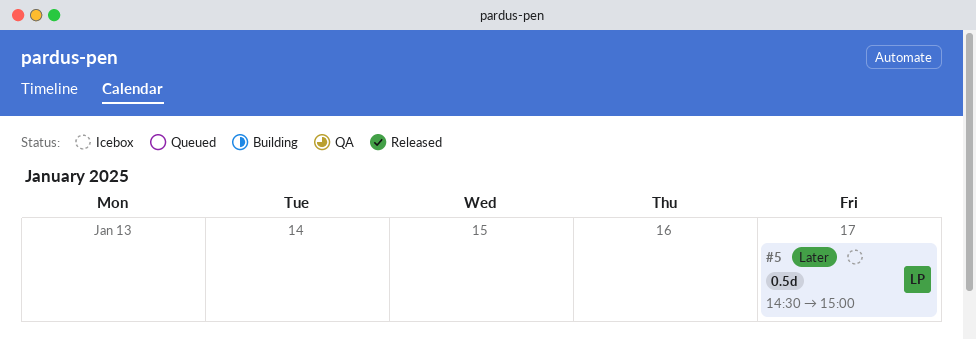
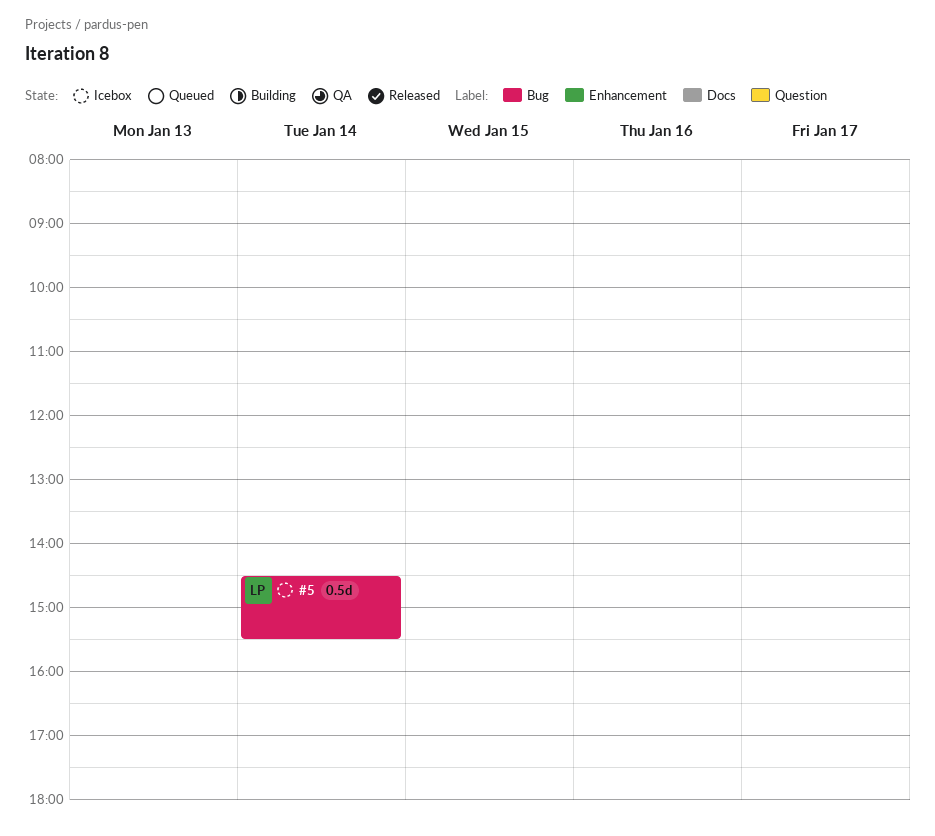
#5, day: Jan 17 -> Jan 14
#5, ends: 15:00 -> 15:30

